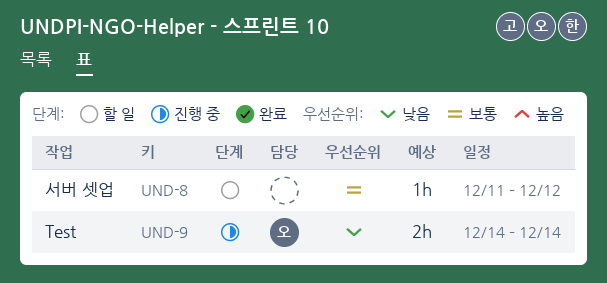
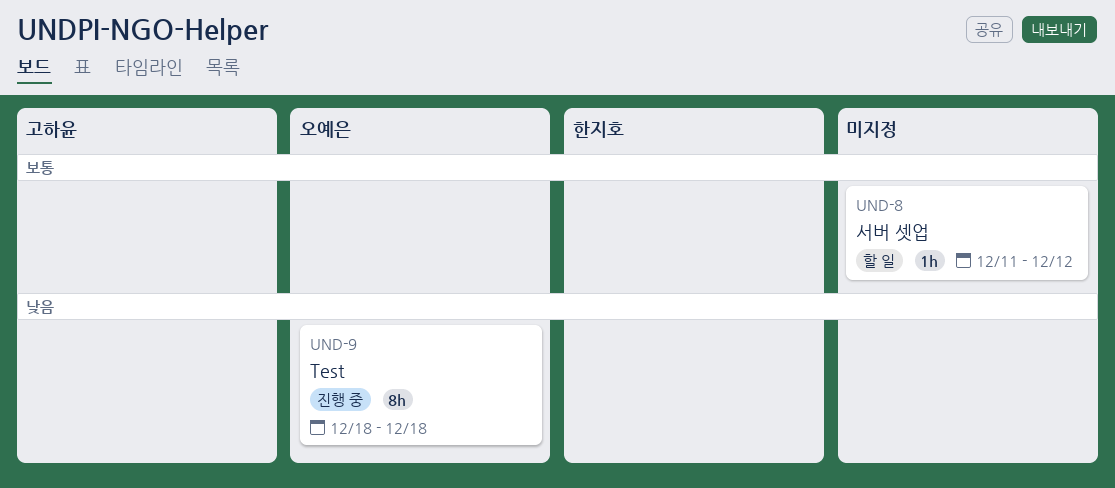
UND-9, estimate: 2h -> 8h
UND-9, start: Dec 14 -> Dec 18
UND-9, due: Dec 14 -> Dec 18

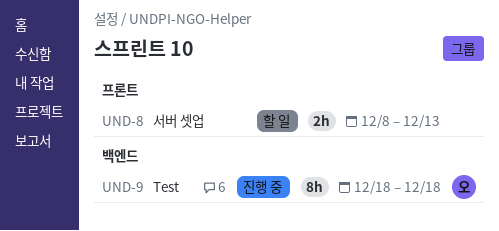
UND-8, estimate: 1h -> 2h
UND-8, start: Dec 11 -> Dec 8
UND-8, due: Dec 12 -> Dec 13

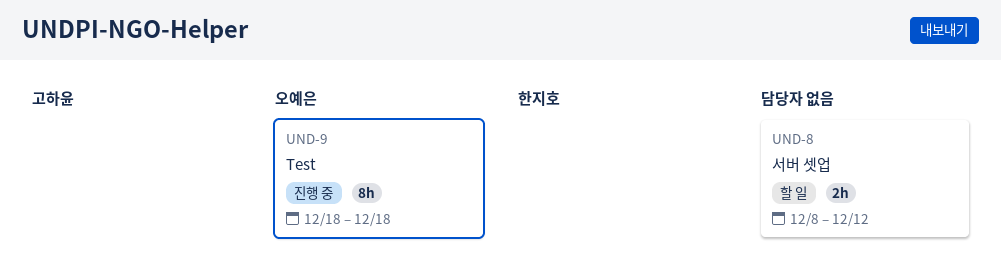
UND-8, due: Dec 13 -> Dec 12

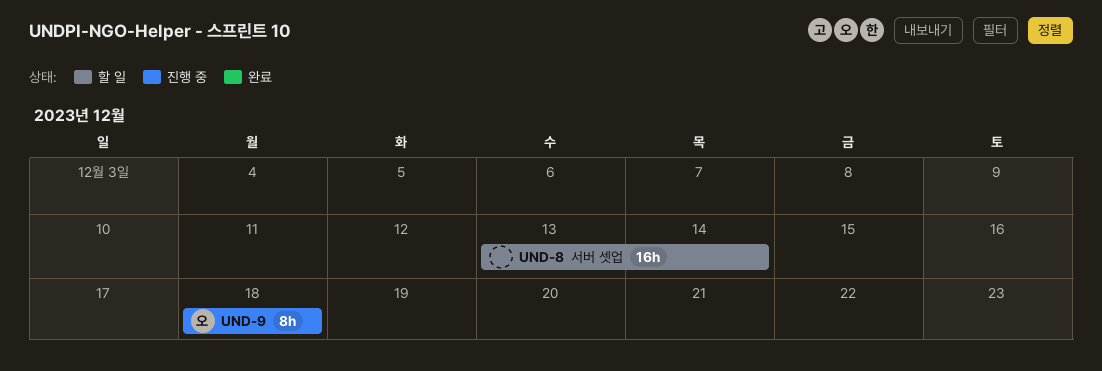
UND-8, estimate: 2h -> 16h
UND-8, start: Dec 8 -> Dec 13
UND-8, due: Dec 12 -> Dec 14

